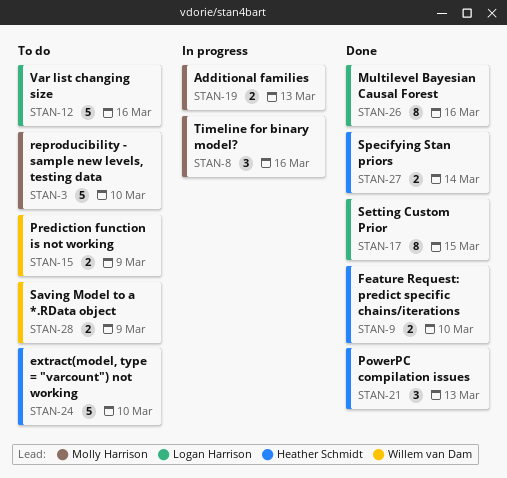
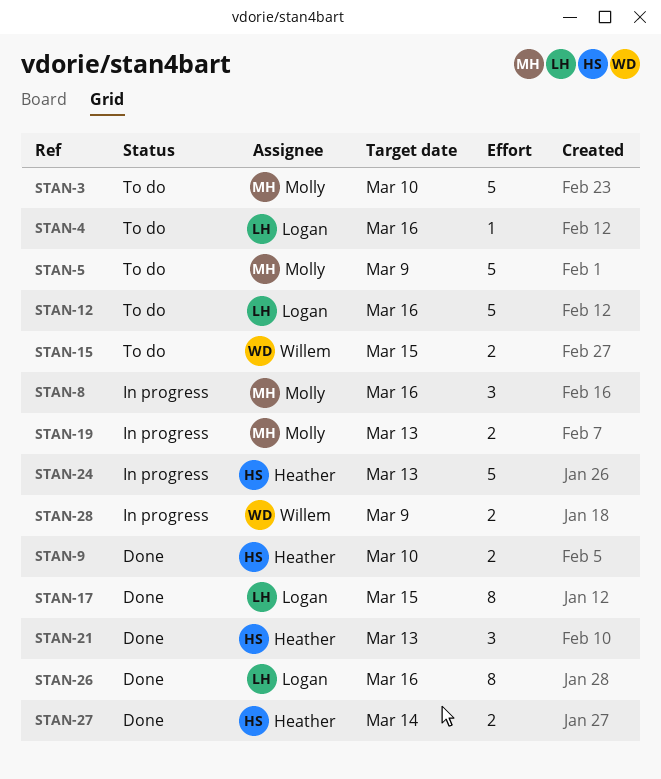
STAN-4: none -> present
STAN-5: none -> present
STAN-15, due: Mar 9 -> Mar 15
STAN-24, status: To do -> In progress
STAN-24, due: Mar 10 -> Mar 13
STAN-28, status: To do -> In progress

